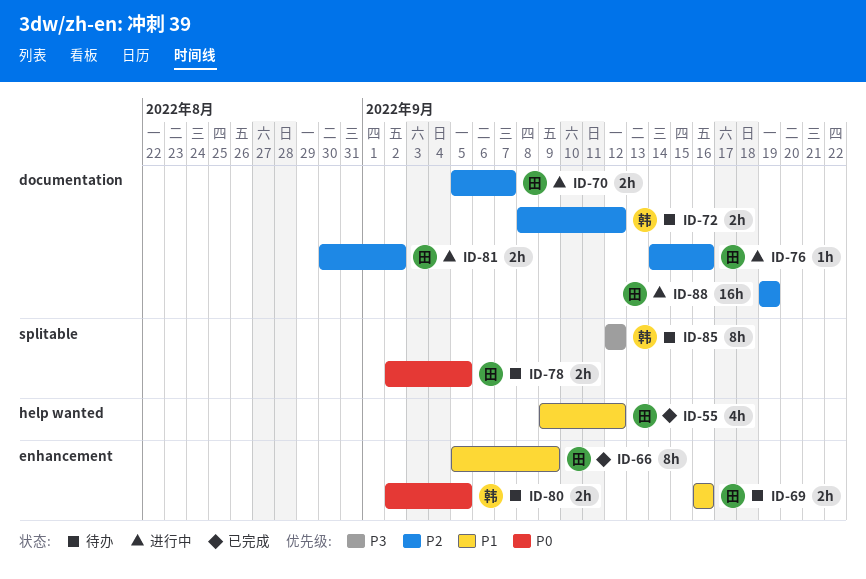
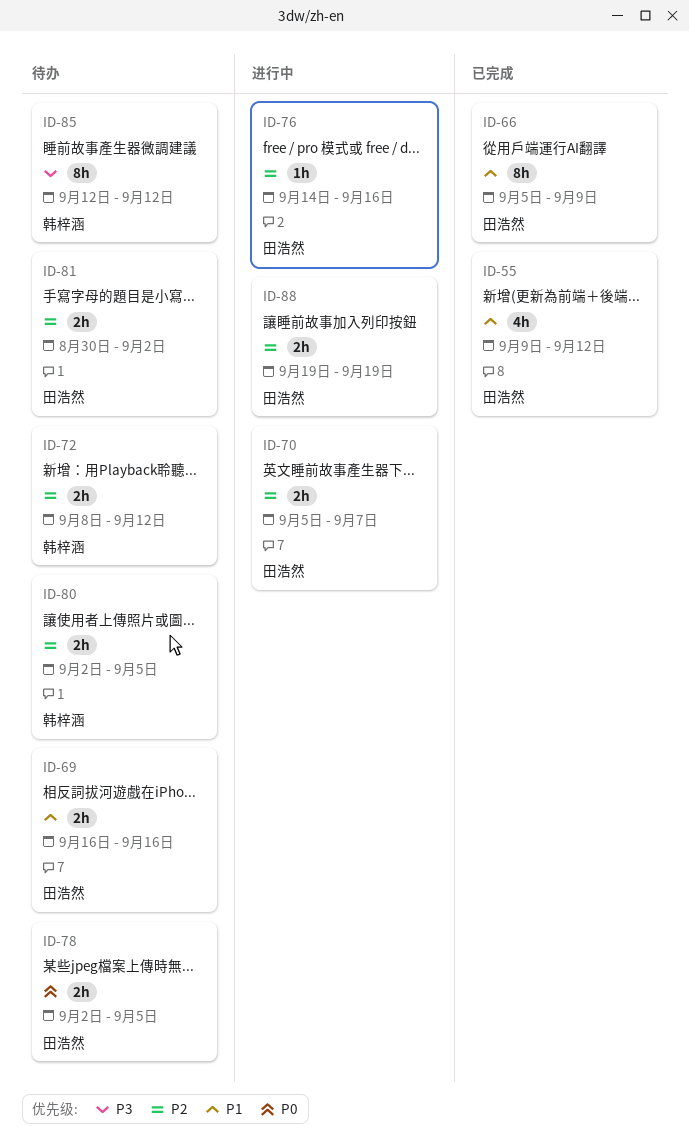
ID-80, priority: P0 -> P2
ID-81, status: 进行中 -> 待办
ID-88, estimate: 16h -> 2h

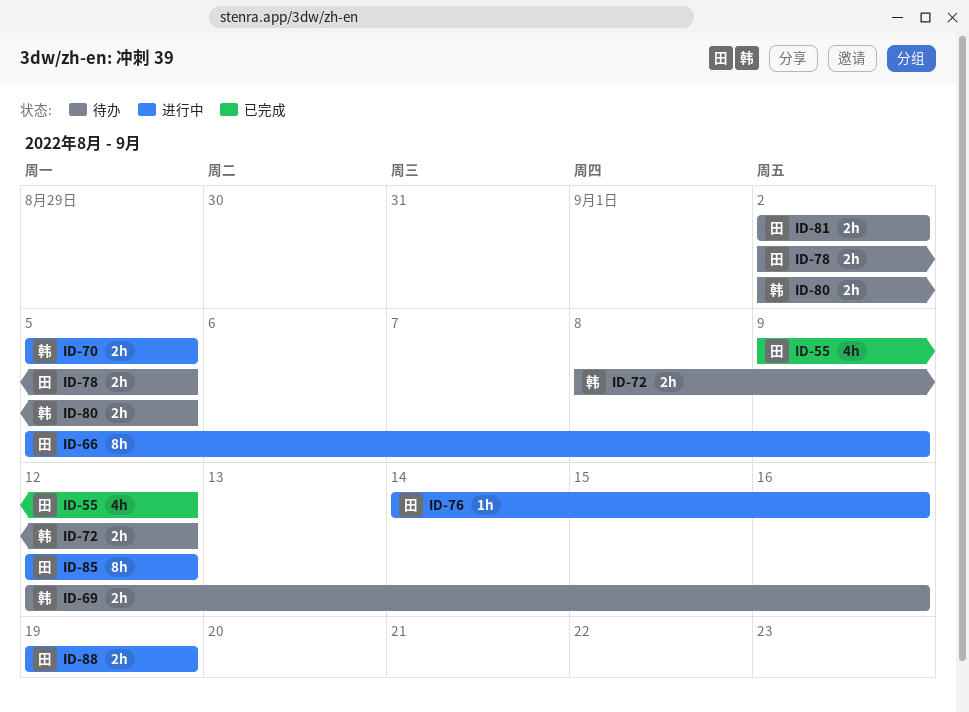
ID-66, status: 已完成 -> 进行中
ID-69, owner: 田浩然 -> 韩梓涵
ID-69, start: Sep 16 -> Sep 12
ID-70, owner: 田浩然 -> 韩梓涵
ID-70, due: Sep 7 -> Sep 5
ID-81, start: Aug 30 -> Sep 2
ID-85, status: 待办 -> 进行中
ID-85, owner: 韩梓涵 -> 田浩然

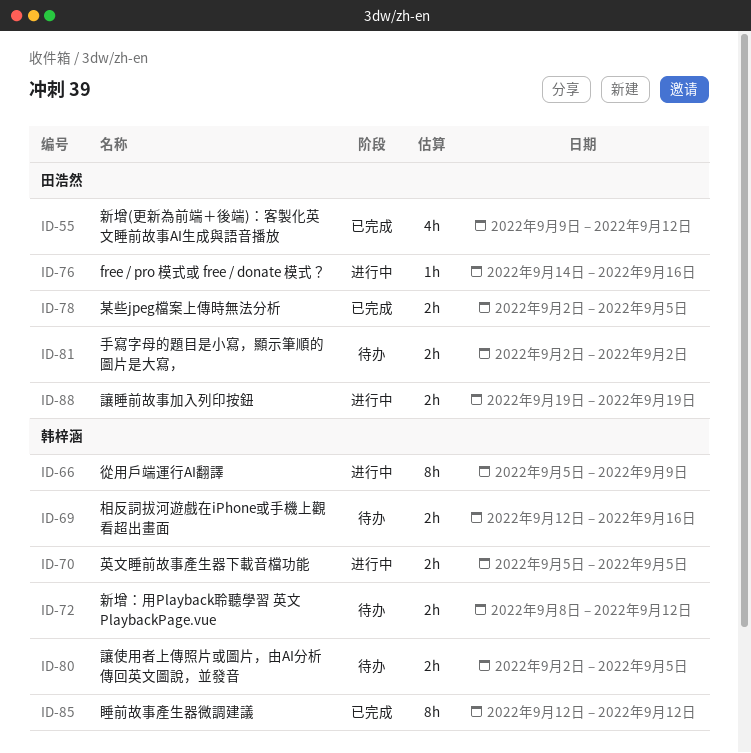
ID-66, owner: 田浩然 -> 韩梓涵
ID-78, status: 待办 -> 已完成
ID-85, status: 进行中 -> 已完成
ID-85, owner: 田浩然 -> 韩梓涵

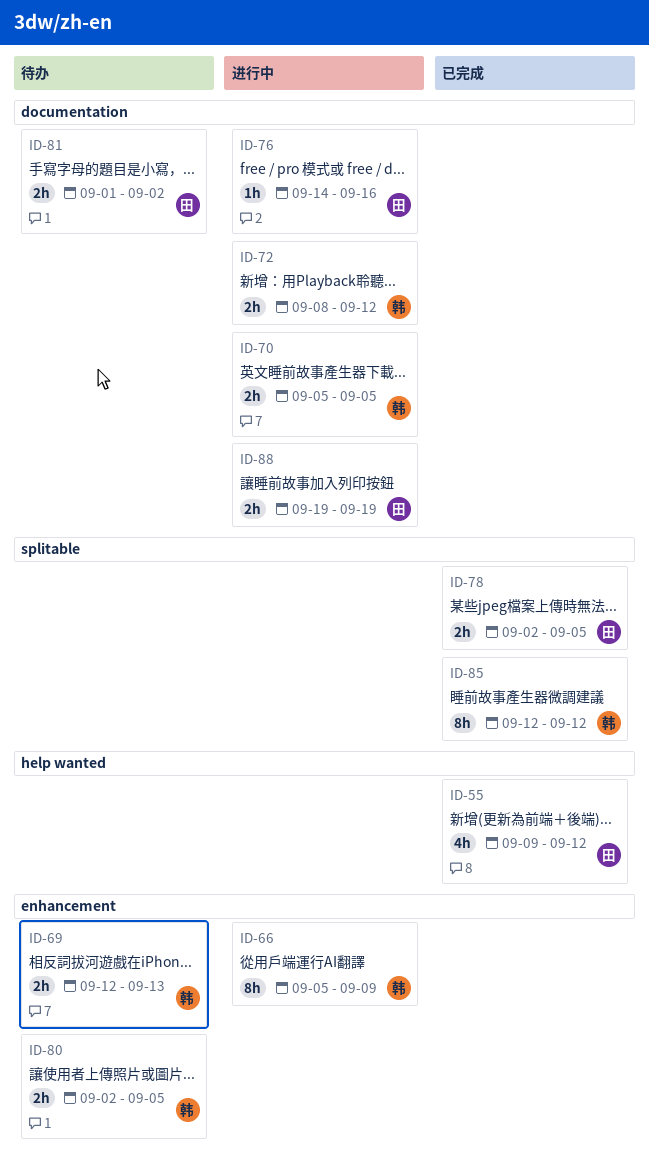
ID-69, due: Sep 16 -> Sep 13
ID-72, status: 待办 -> 进行中
ID-81, start: Sep 2 -> Sep 1

